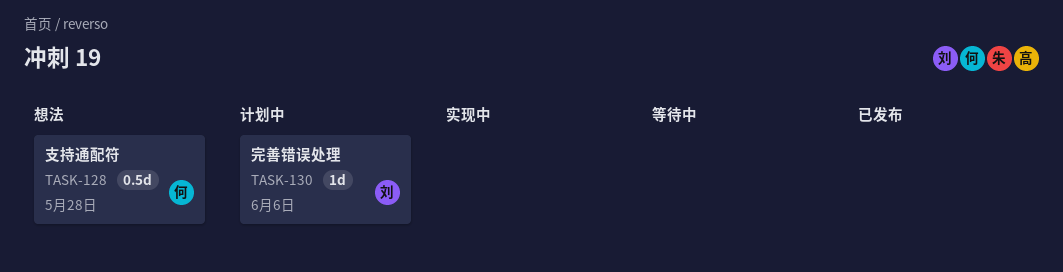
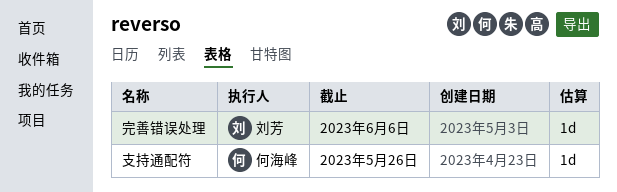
支持通配符, estimate: 0.5d -> 1d
支持通配符, due: May 28 -> May 26

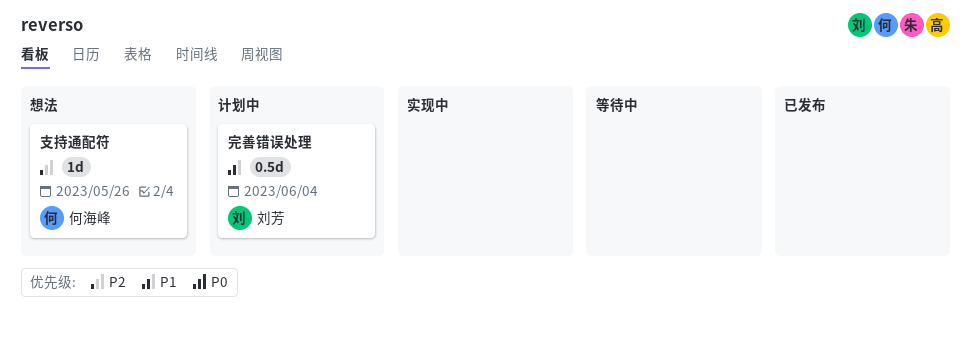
完善错误处理, estimate: 1d -> 0.5d
完善错误处理, due: Jun 6 -> Jun 4

